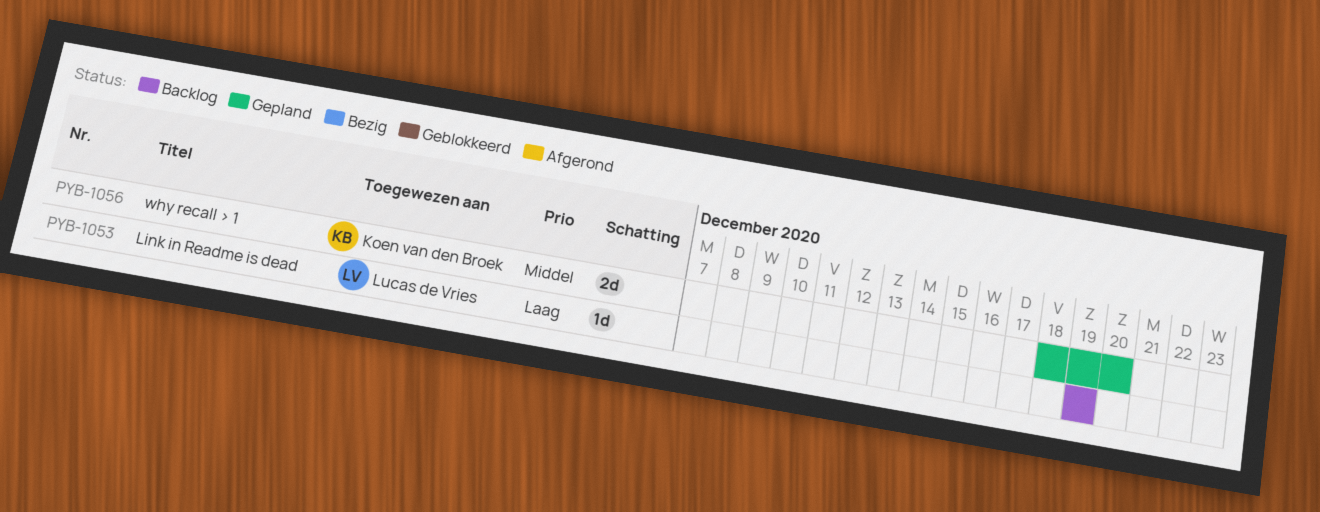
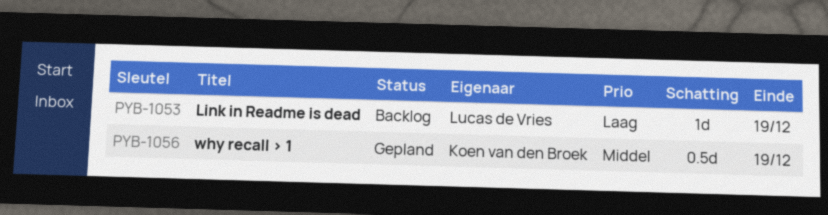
PYB-1056, estimate: 2d -> 0.5d
PYB-1056, due: Dec 20 -> Dec 19

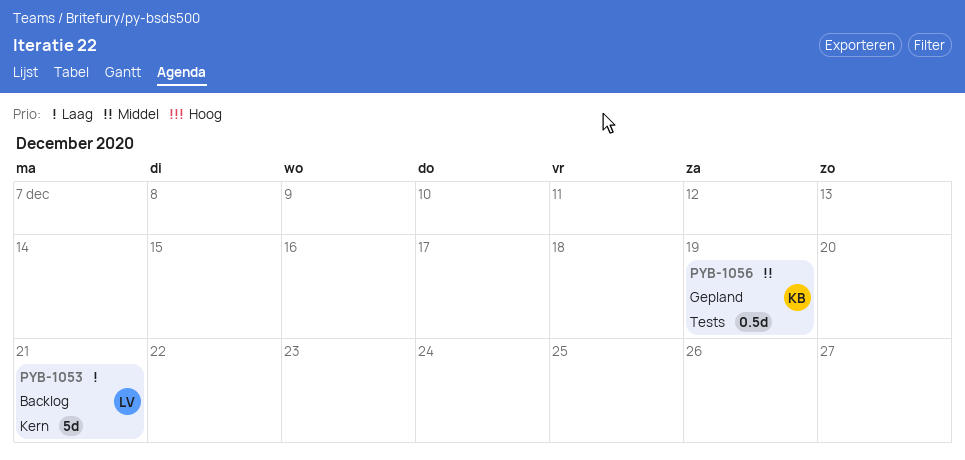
PYB-1053, estimate: 1d -> 5d
PYB-1053, due: Dec 19 -> Dec 21

